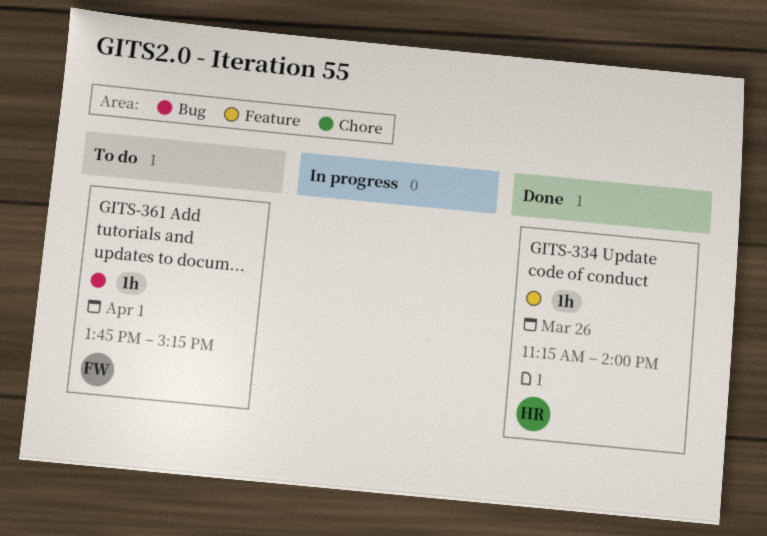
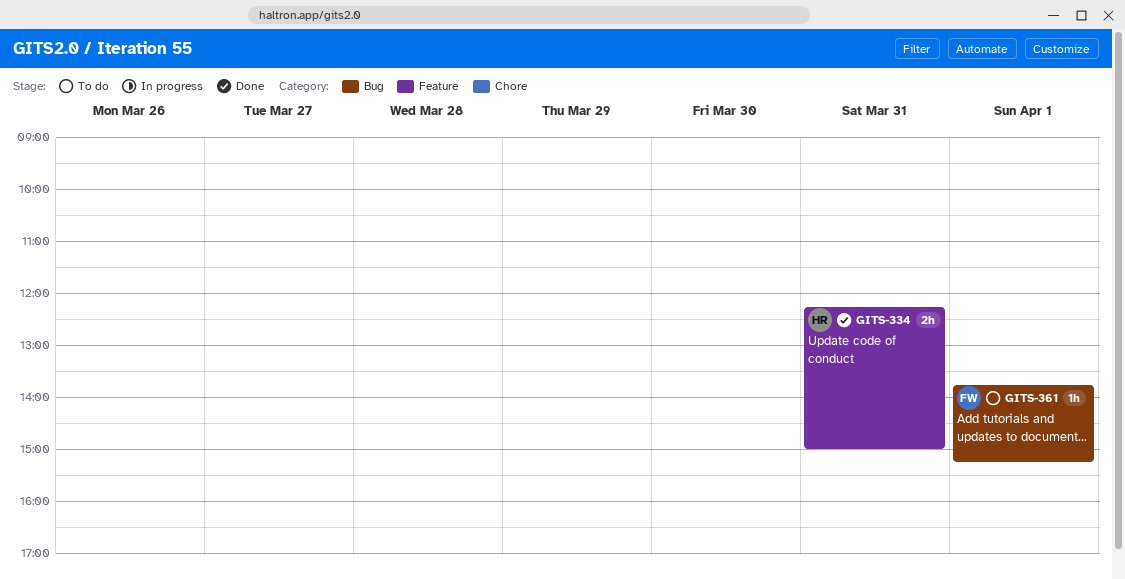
GITS-334, estimate: 1h -> 2h
GITS-334, day: Mar 26 -> Mar 31
GITS-334, begins: 11:15 -> 12:15
GITS-334, ends: 14:00 -> 15:00

